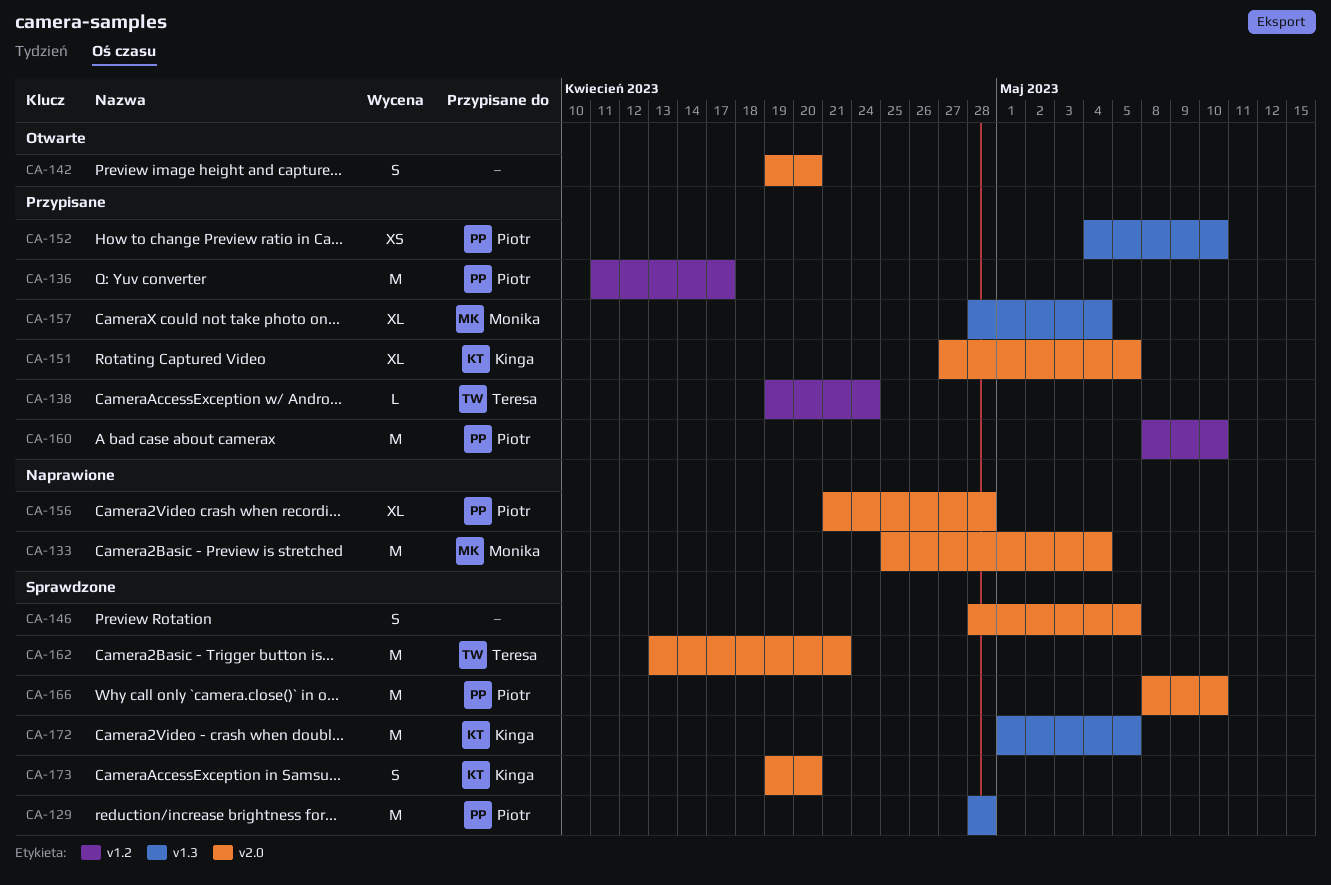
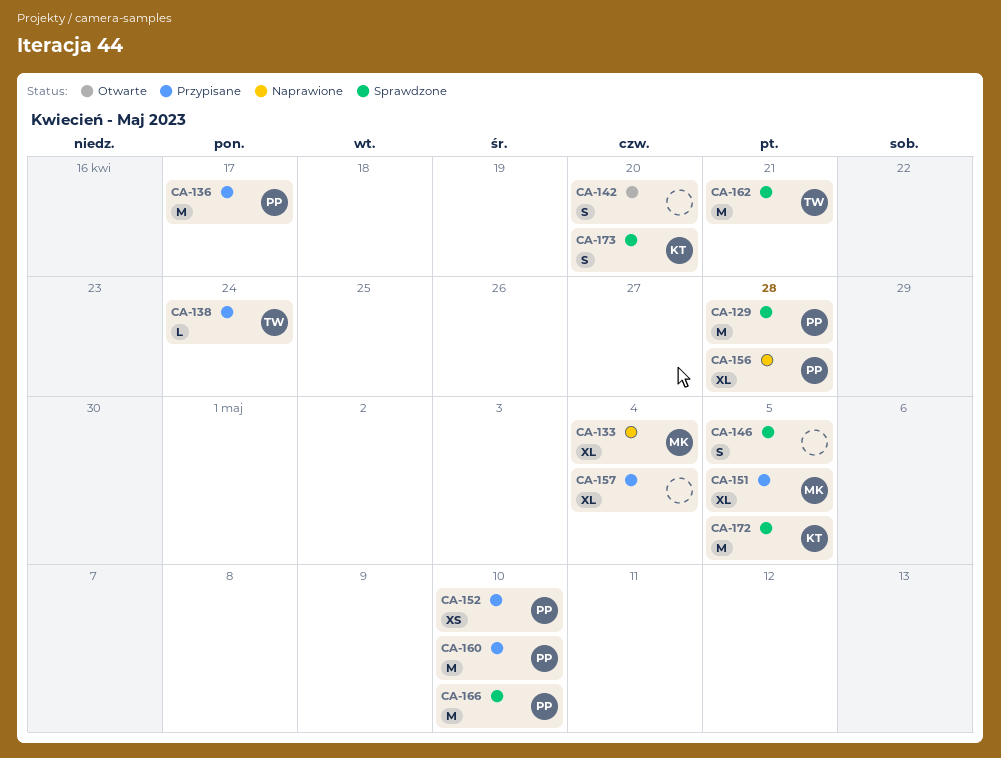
CA-133, estimate: M -> XL
CA-151, owner: Kinga -> Monika
CA-157, owner: Monika -> none

